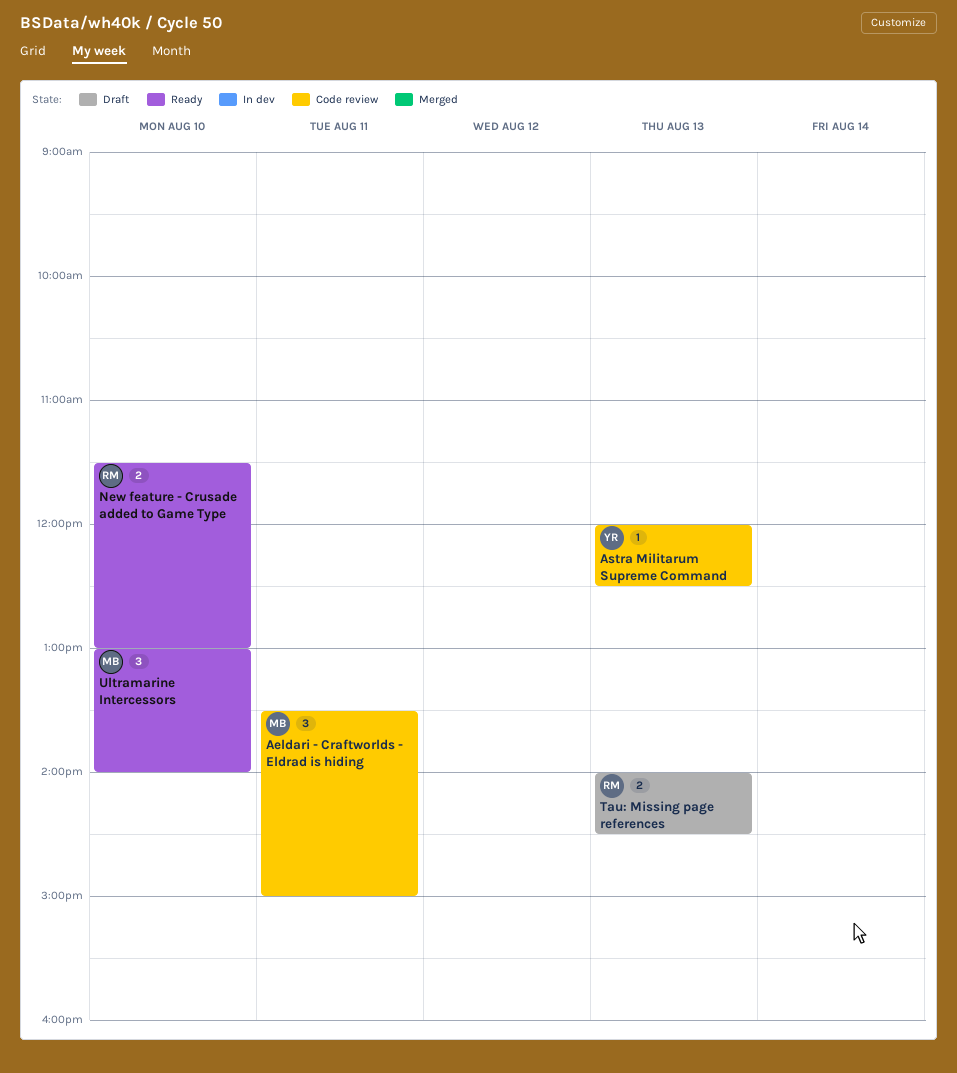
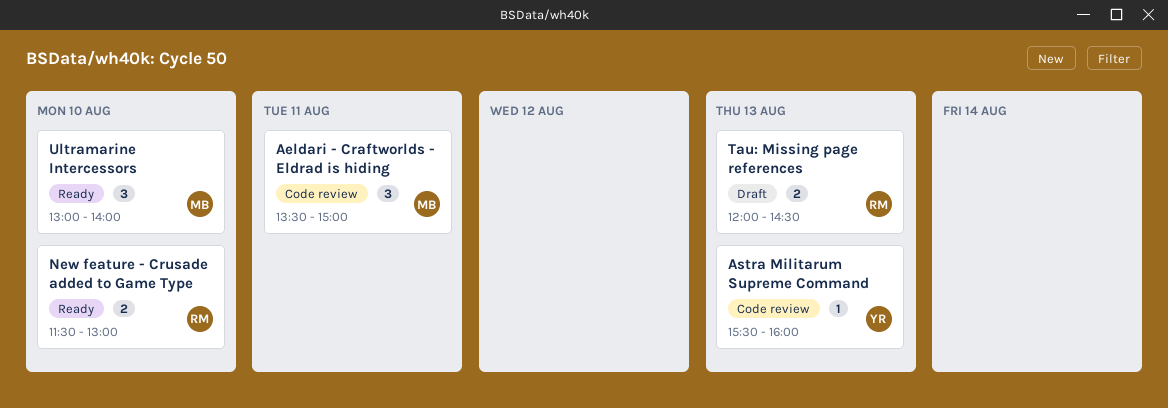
Astra Militarum Supreme Command, begins: 12:00 -> 15:30
Astra Militarum Supreme Command, ends: 12:30 -> 16:00
Tau: Missing page references, begins: 14:00 -> 12:00

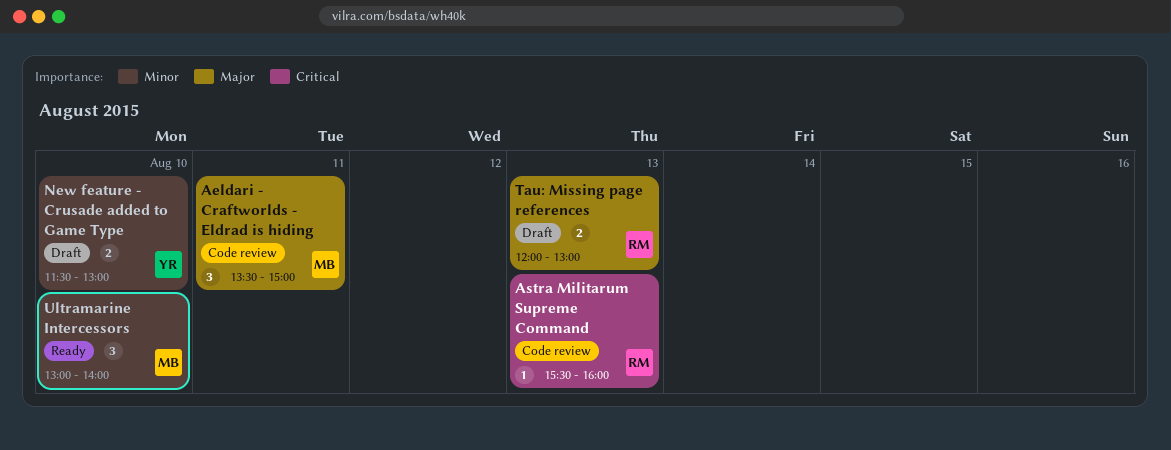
Astra Militarum Supreme Command, owner: YR -> RM
New feature - Crusade added to Game Type, status: Ready -> Draft
New feature - Crusade added to Game Type, owner: RM -> YR
Tau: Missing page references, ends: 14:30 -> 13:00

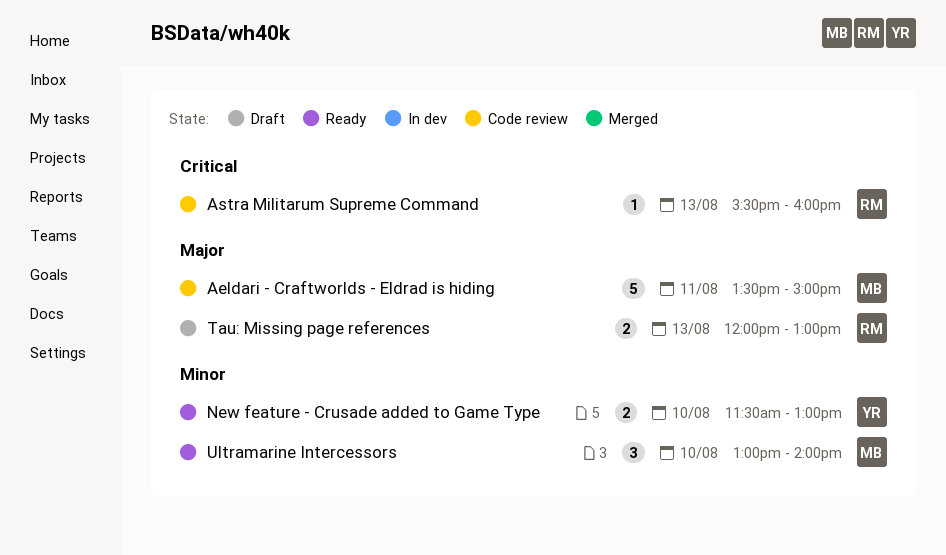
Aeldari - Craftworlds - Eldrad is hiding, estimate: 3 -> 5
New feature - Crusade added to Game Type, status: Draft -> Ready

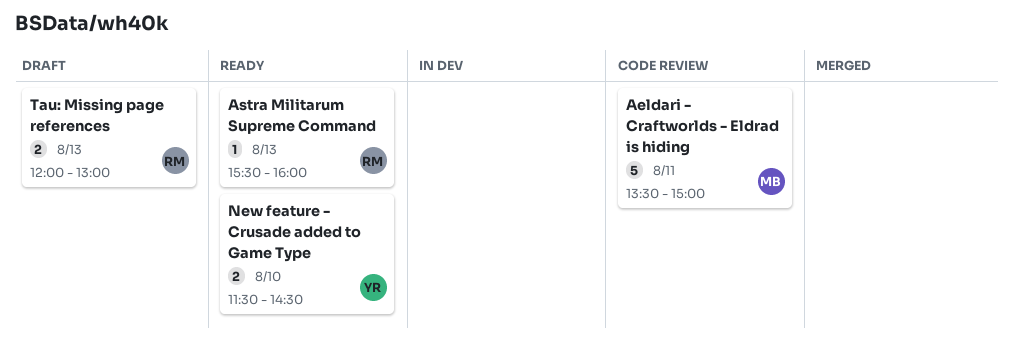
Astra Militarum Supreme Command, status: Code review -> Ready
New feature - Crusade added to Game Type, ends: 13:00 -> 14:30
Ultramarine Intercessors: present -> none

